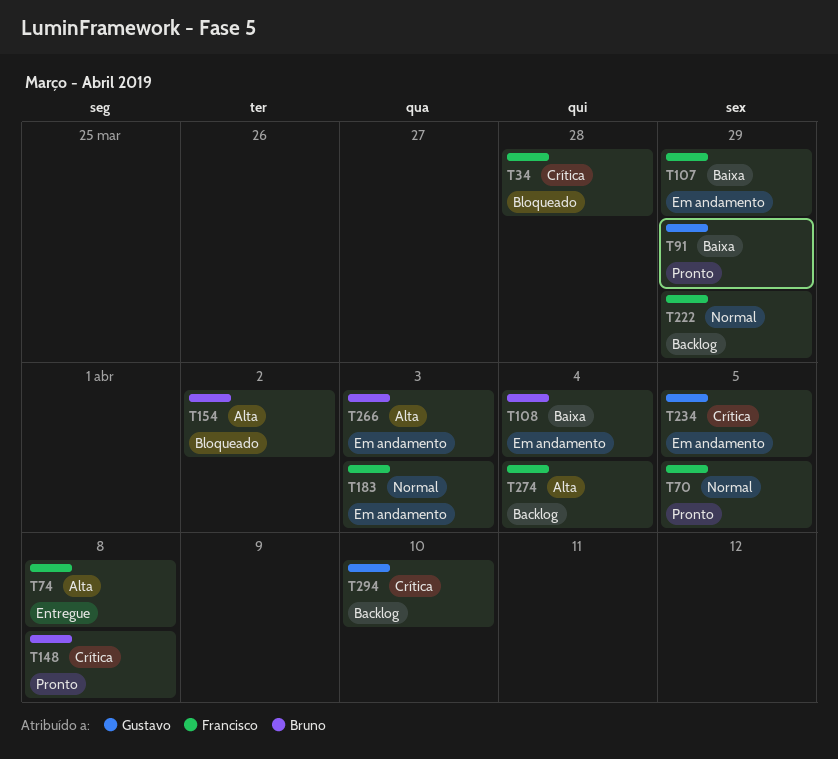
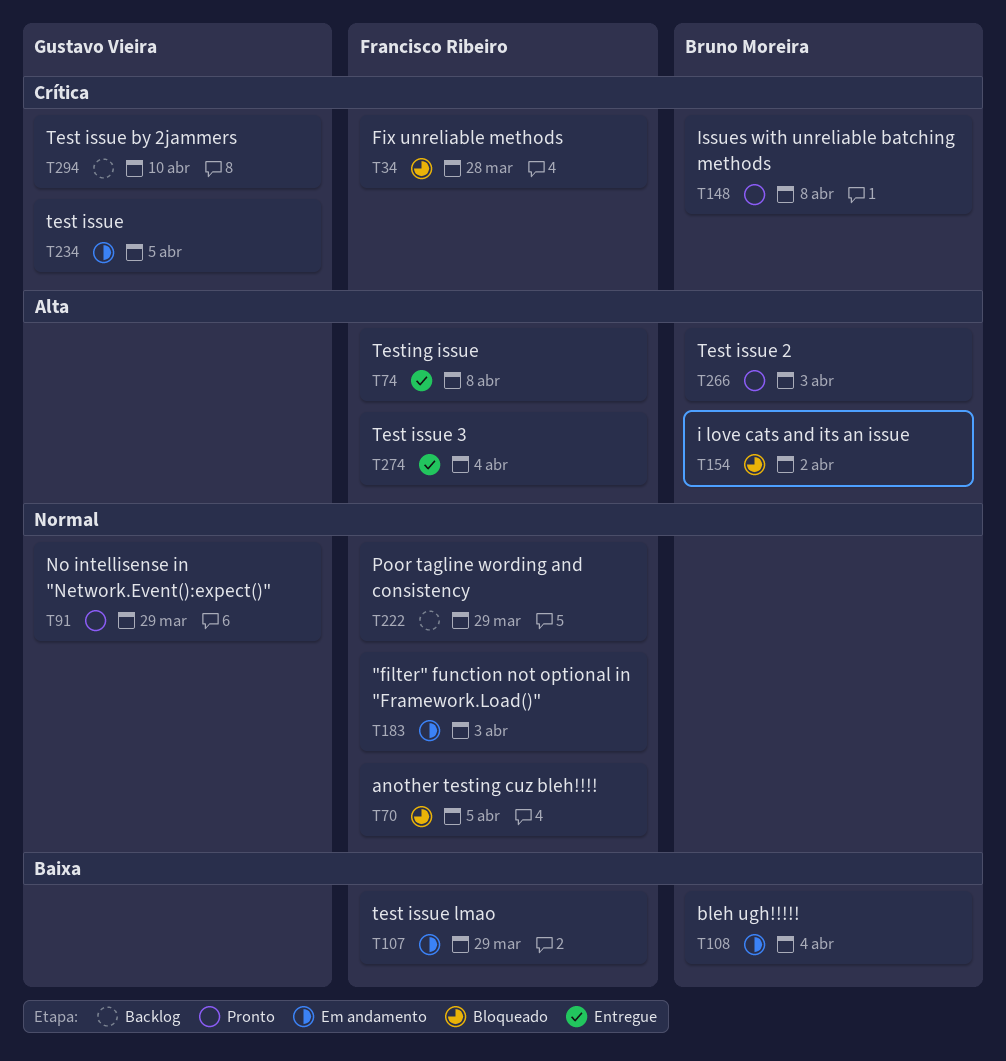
T70, status: Pronto -> Bloqueado
T91, priority: Baixa -> Normal
T266, status: Em andamento -> Pronto
T274, status: Backlog -> Entregue

